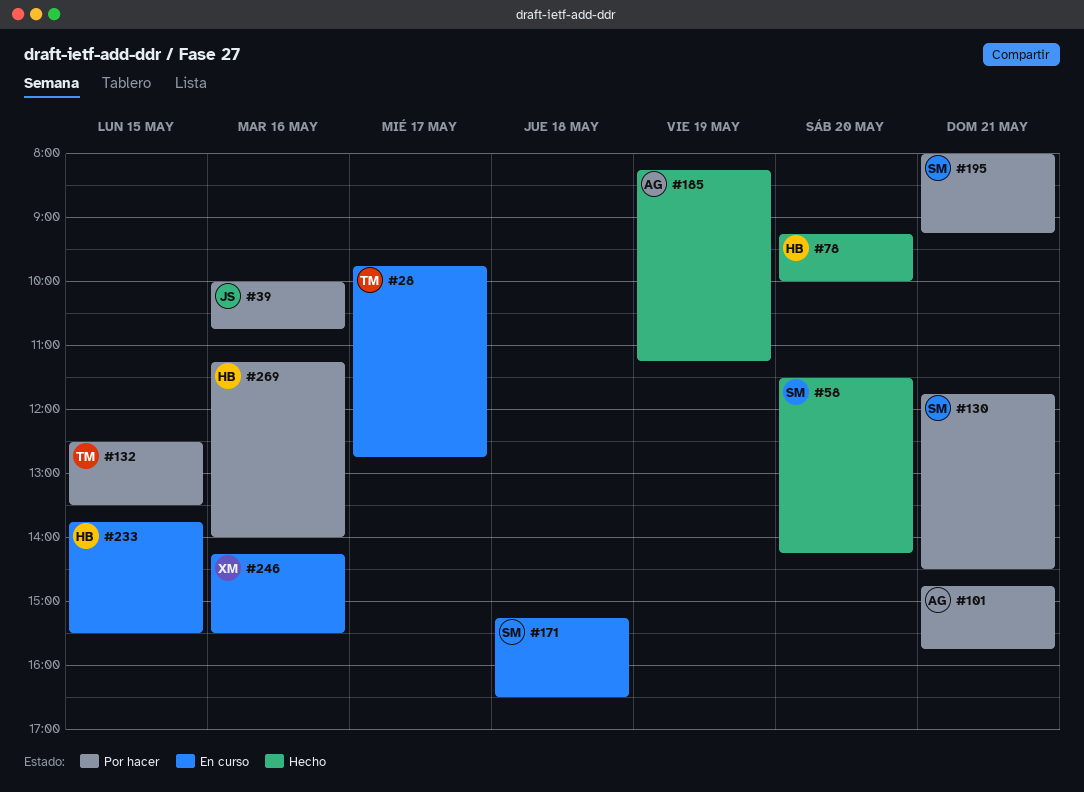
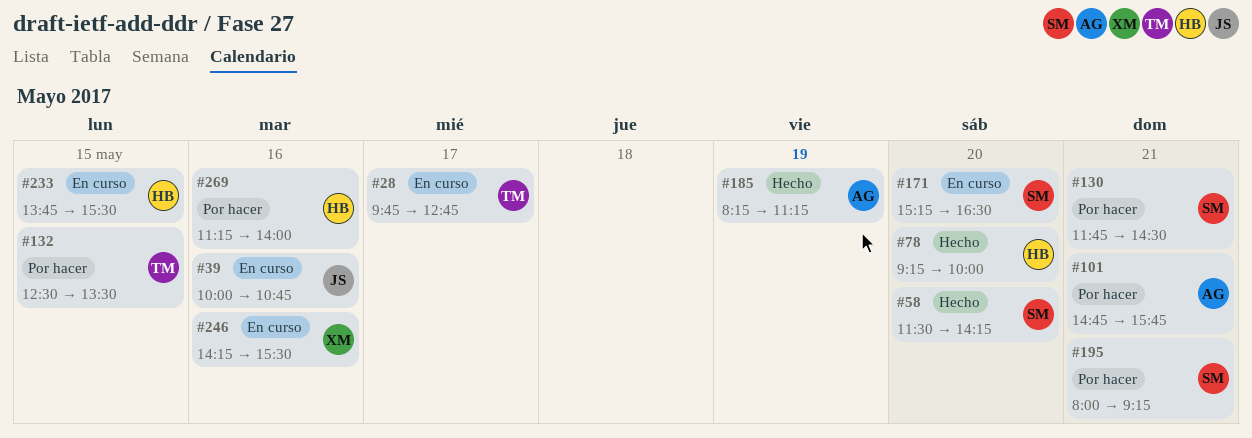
#39, status: Por hacer -> En curso
#171, day: May 18 -> May 20

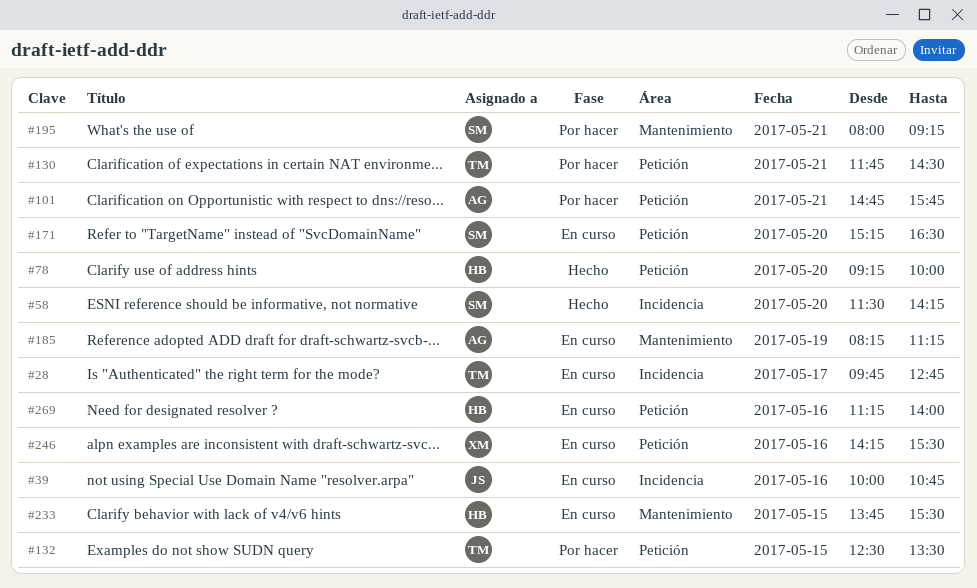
#130, owner: SM -> TM
#185, status: Hecho -> En curso
#269, status: Por hacer -> En curso

